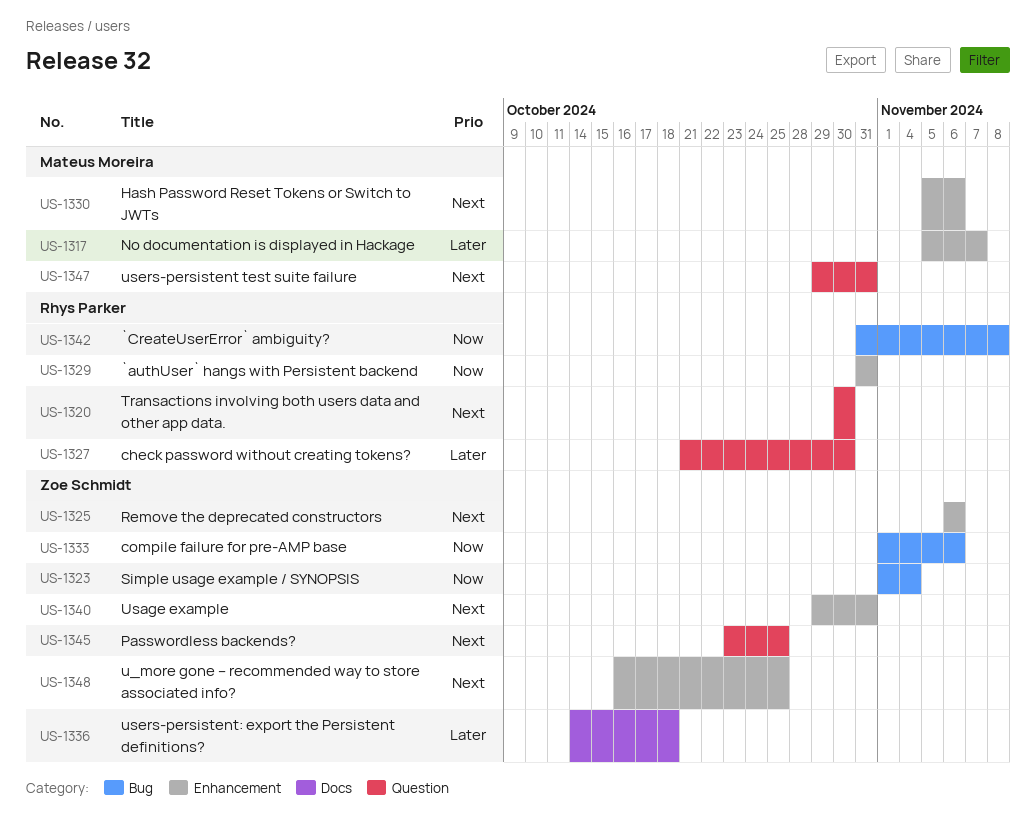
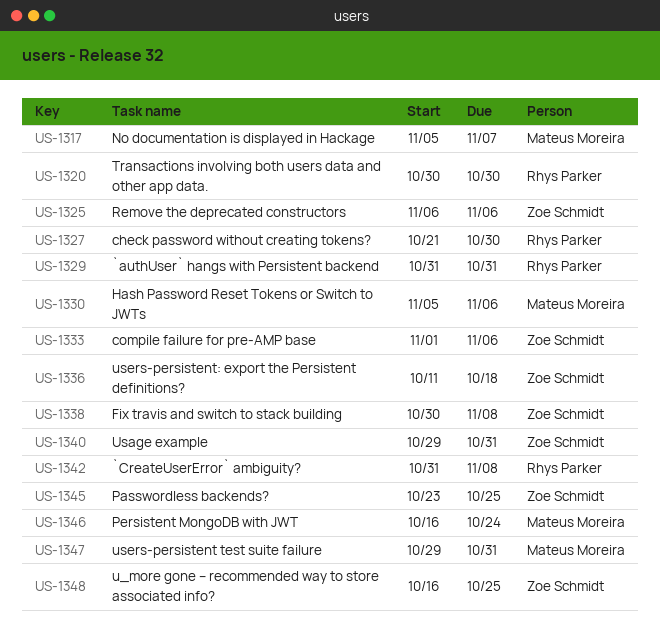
US-1323: present -> none
US-1336, start: Oct 14 -> Oct 11
US-1338: none -> present
US-1346: none -> present

